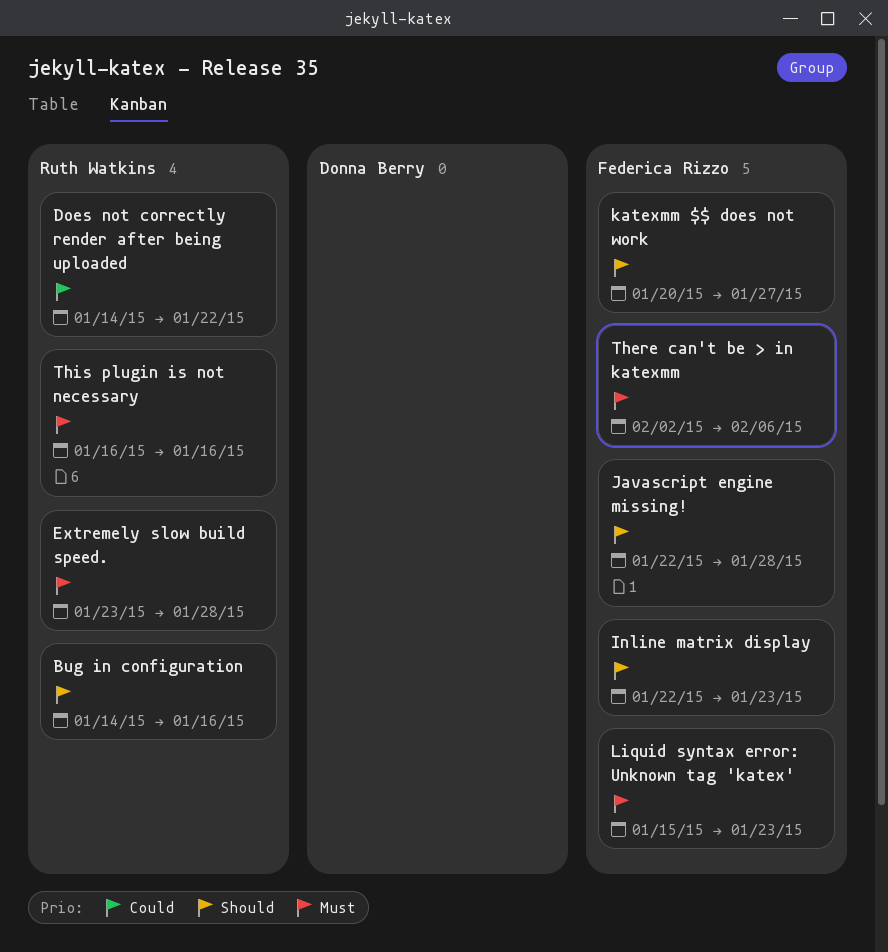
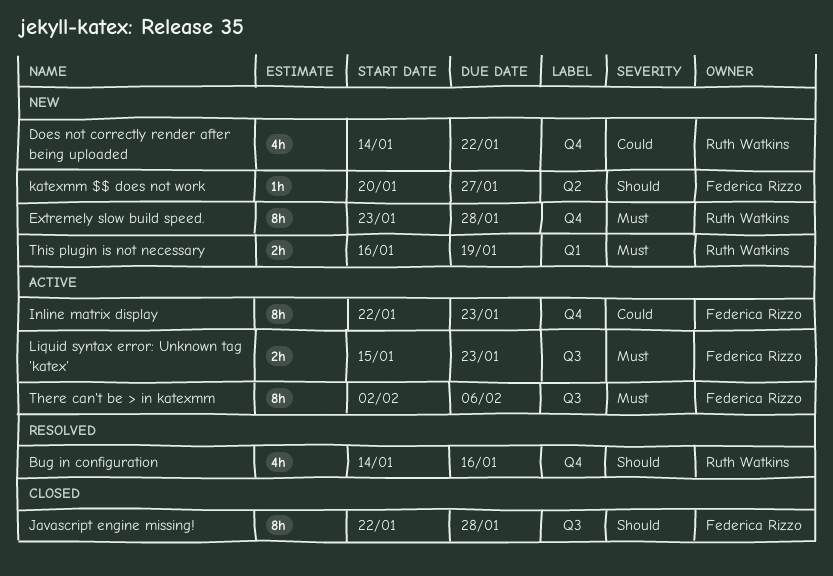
Inline matrix display, priority: Should -> Could
This plugin is not necessary, due: Jan 16 -> Jan 19

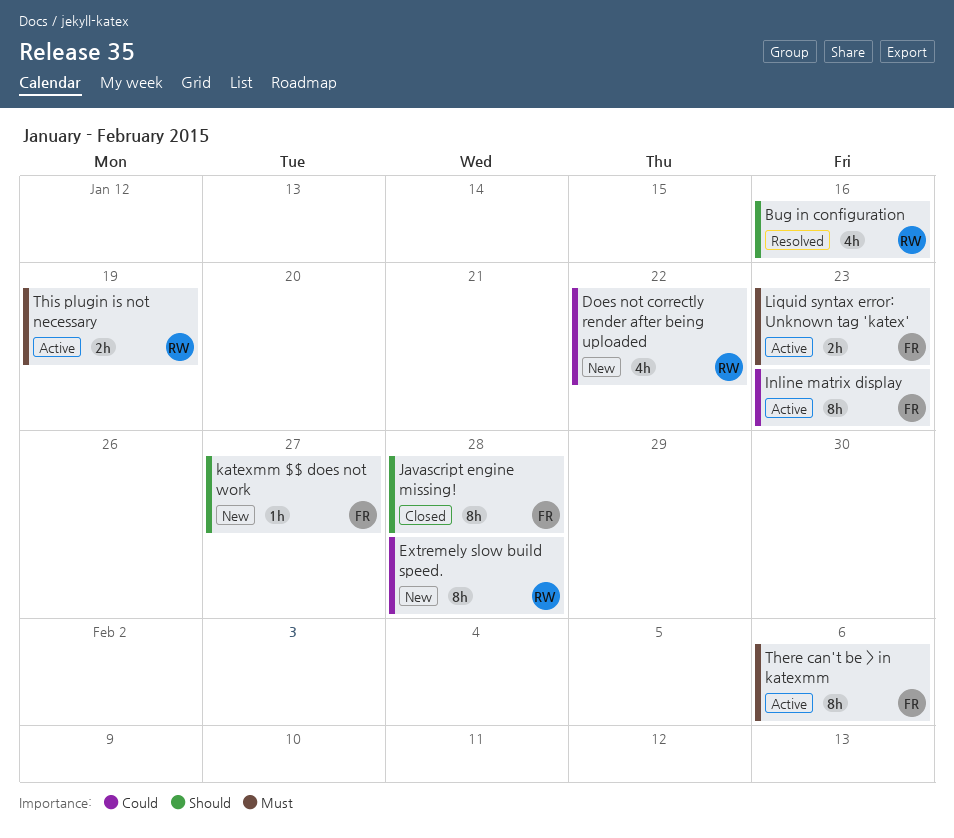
Extremely slow build speed., priority: Must -> Could
This plugin is not necessary, status: New -> Active

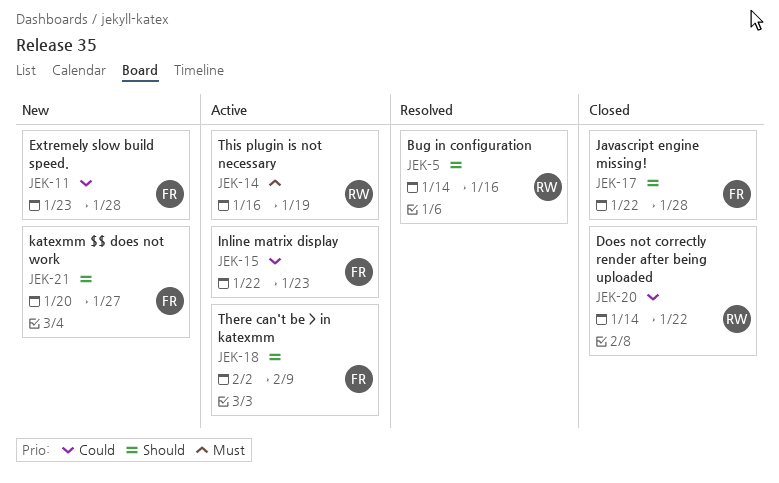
Does not correctly render after being uploaded, status: New -> Closed
Extremely slow build speed., owner: RW -> FR
Liquid syntax error: Unknown tag 'katex': present -> none
There can't be > in katexmm, priority: Must -> Should
There can't be > in katexmm, due: Feb 6 -> Feb 9

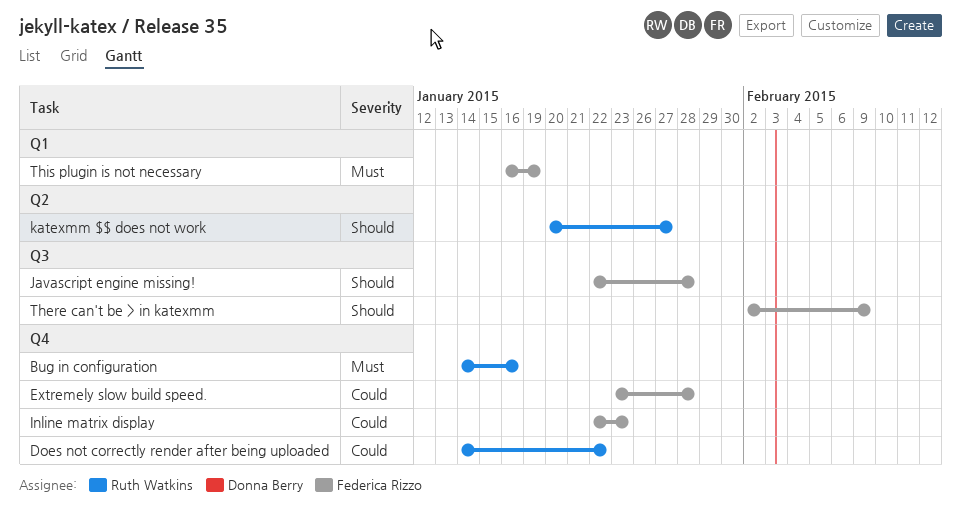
Bug in configuration, priority: Should -> Must
katexmm $$ does not work, owner: Federica Rizzo -> Ruth Watkins
This plugin is not necessary, owner: Ruth Watkins -> Federica Rizzo

